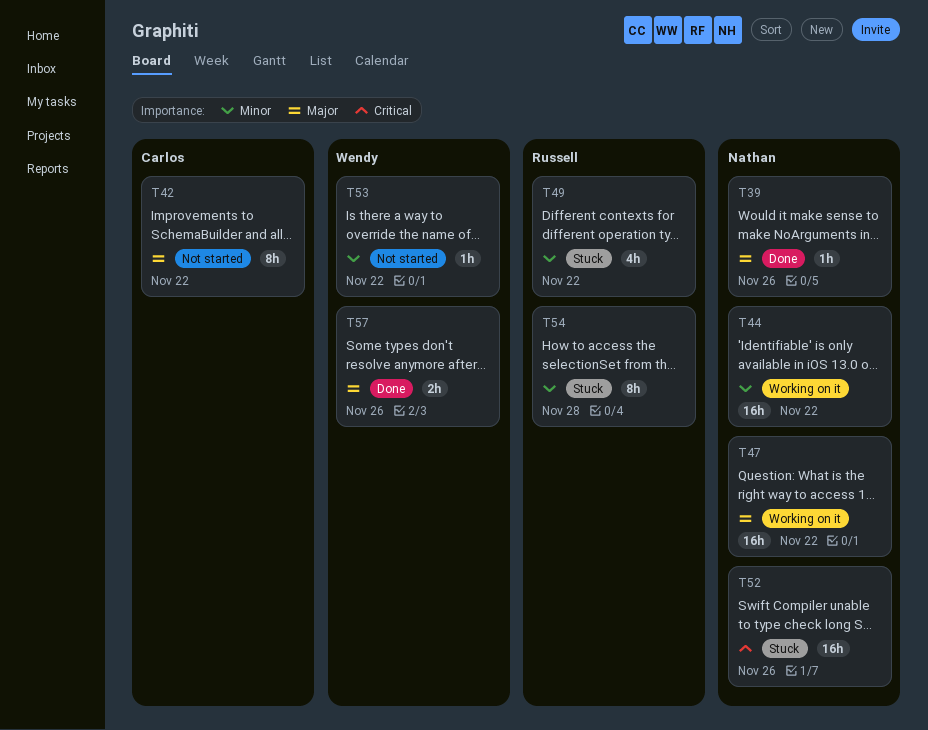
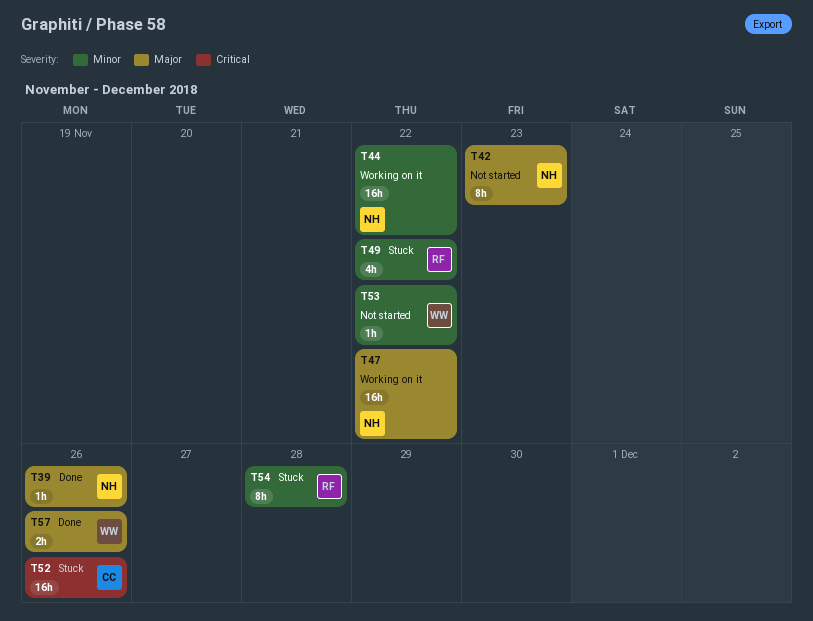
T42, owner: Carlos -> Nathan
T42, due: Nov 22 -> Nov 23
T52, owner: Nathan -> Carlos

